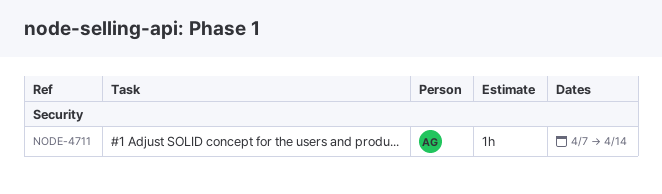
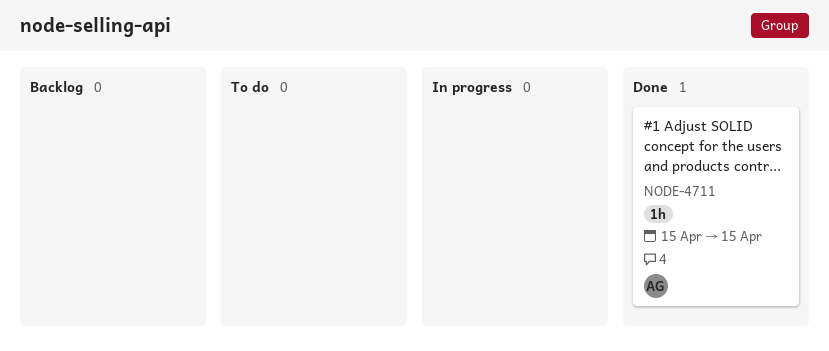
NODE-4711, start: Apr 7 -> Apr 15
NODE-4711, due: Apr 14 -> Apr 15

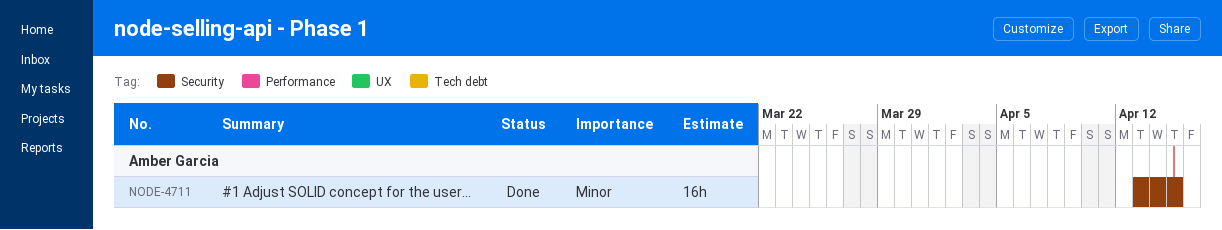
NODE-4711, estimate: 1h -> 16h
NODE-4711, start: Apr 15 -> Apr 13

